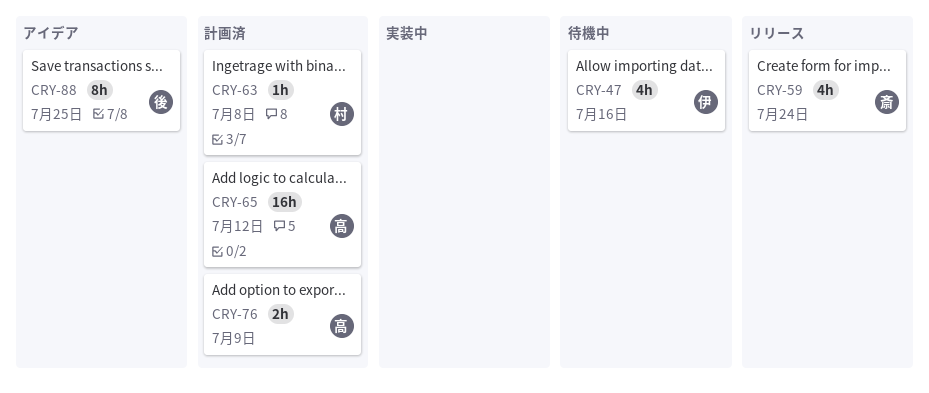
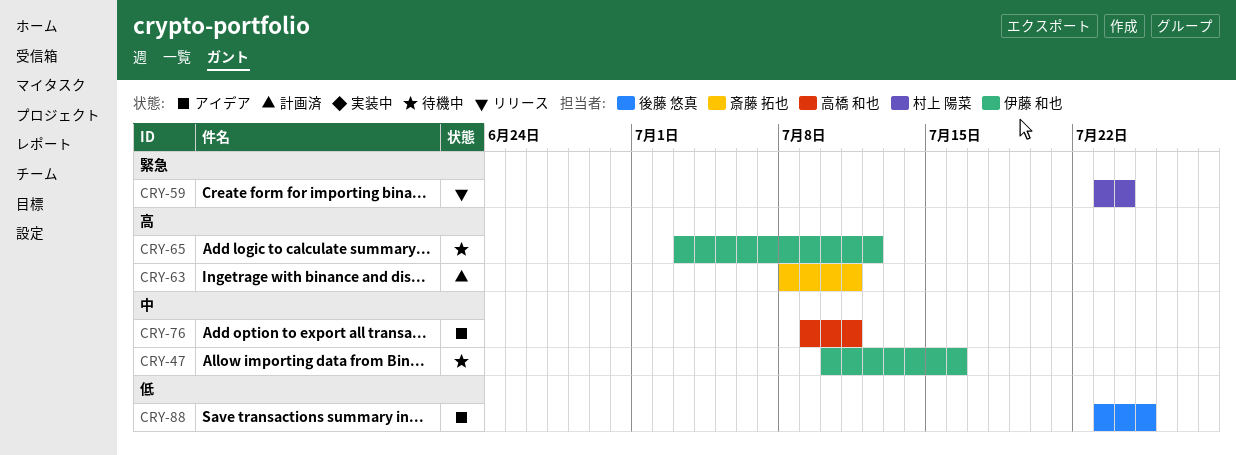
CRY-59, owner: 斎藤 拓也 -> 村上 陽菜
CRY-63, owner: 村上 陽菜 -> 斎藤 拓也
CRY-63, due: Jul 8 -> Jul 11
CRY-65, status: 計画済 -> 待機中
CRY-65, owner: 高橋 和也 -> 伊藤 和也
CRY-76, status: 計画済 -> アイデア
CRY-76, due: Jul 9 -> Jul 11

